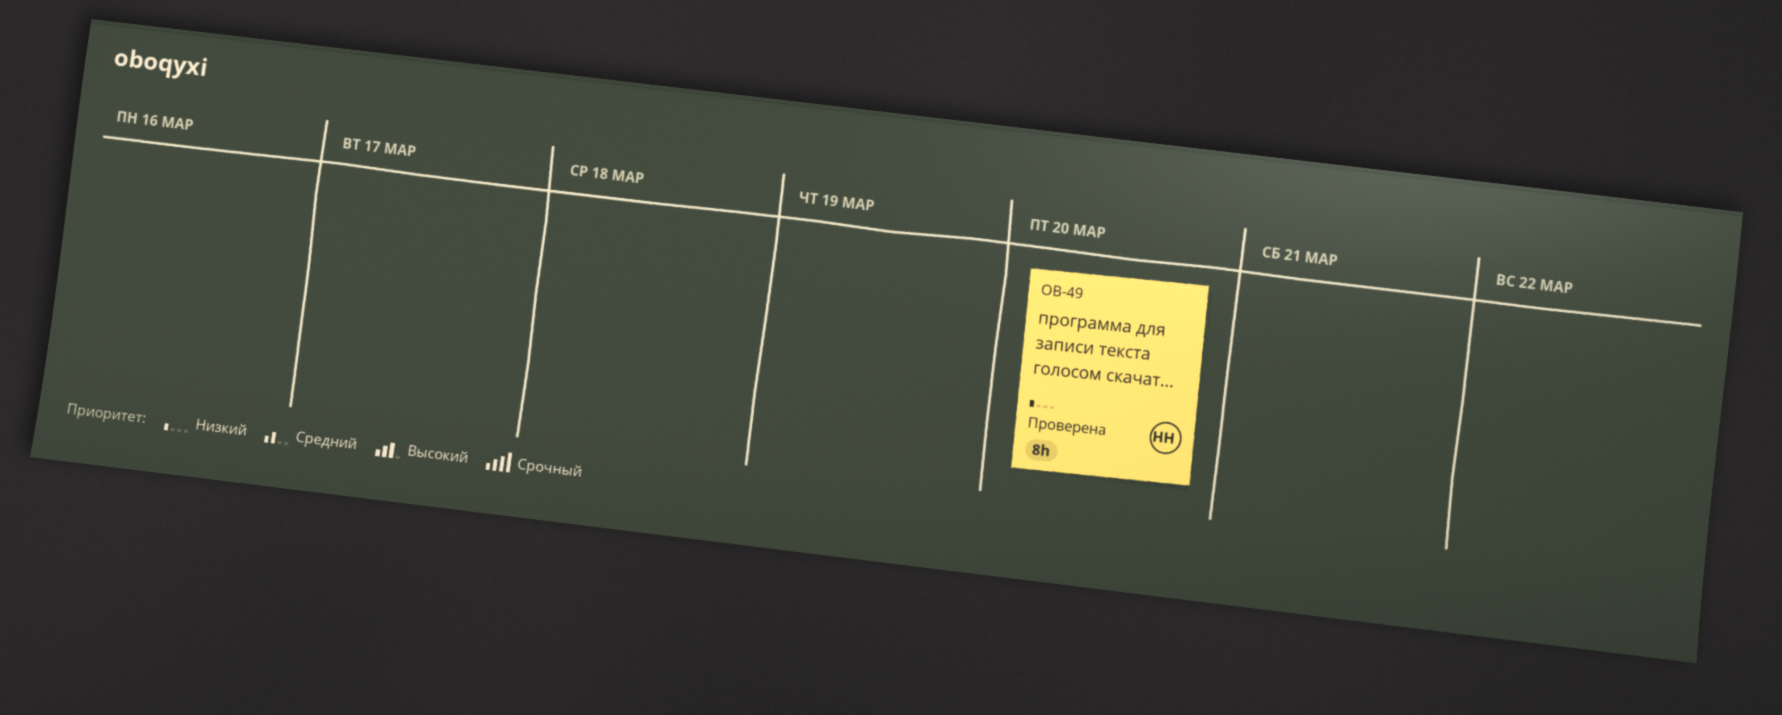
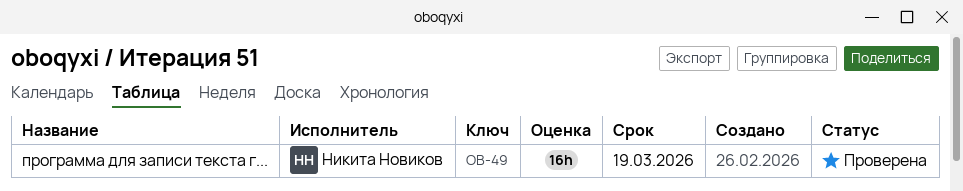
OB-49, estimate: 8h -> 16h
OB-49, due: Mar 20 -> Mar 19

